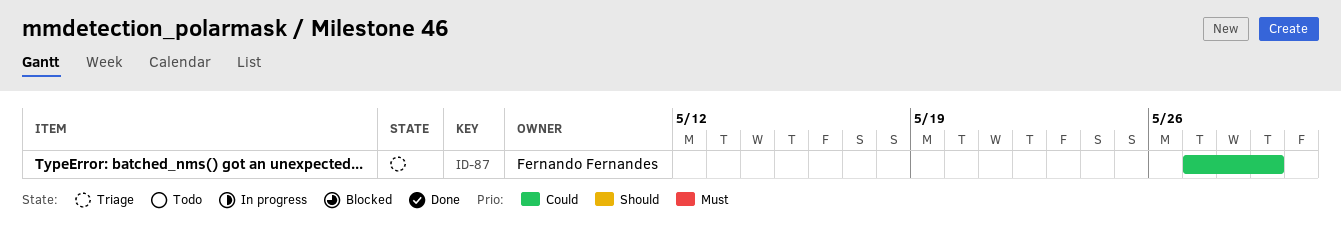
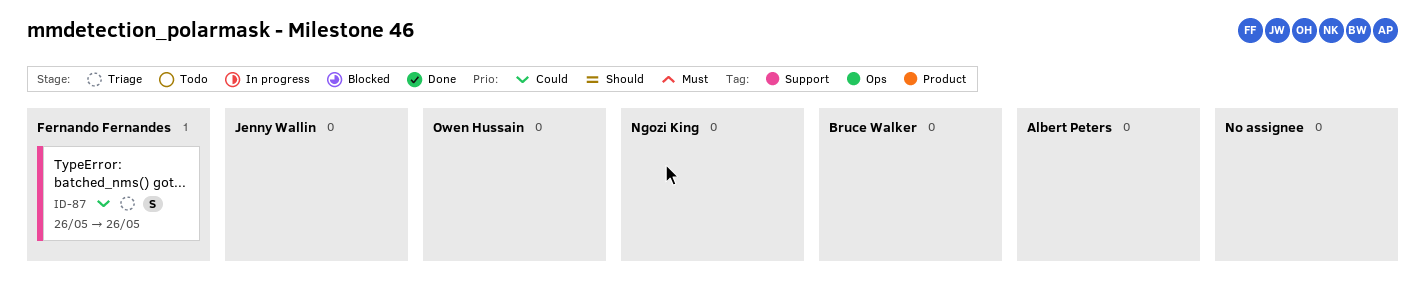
ID-87, start: May 27 -> May 26
ID-87, due: May 29 -> May 26

